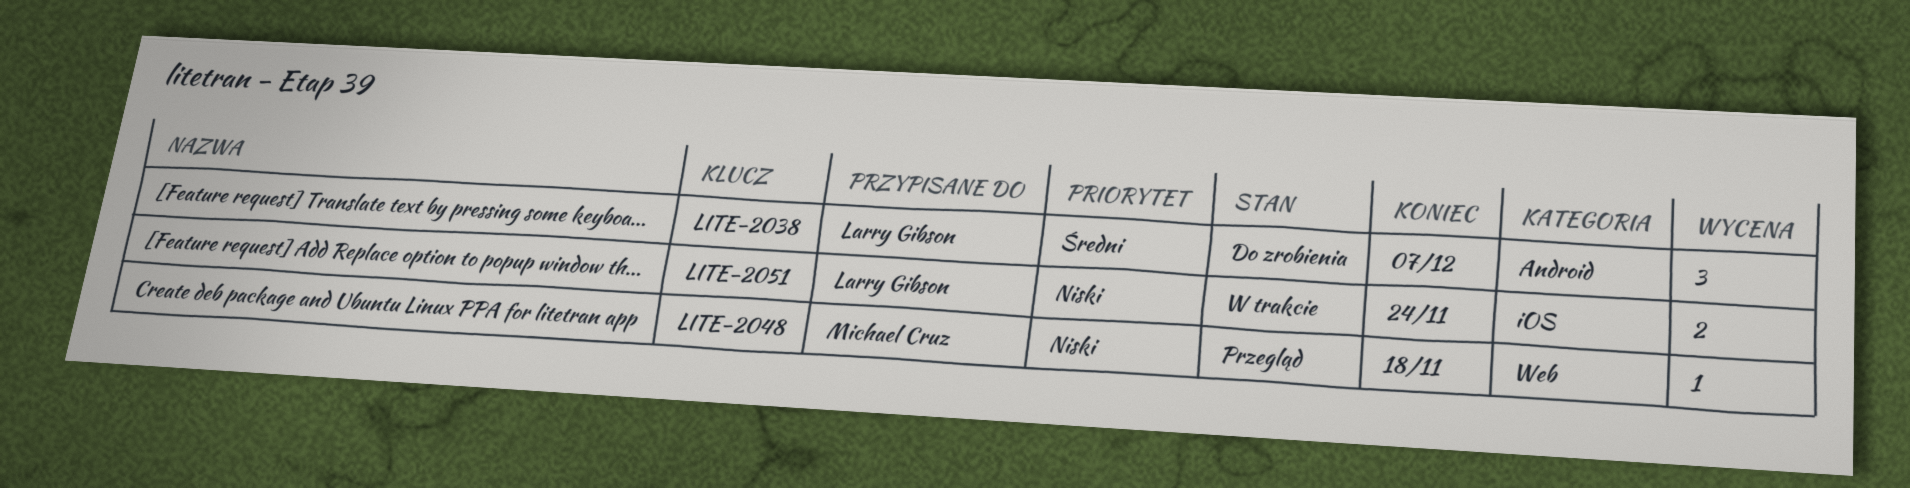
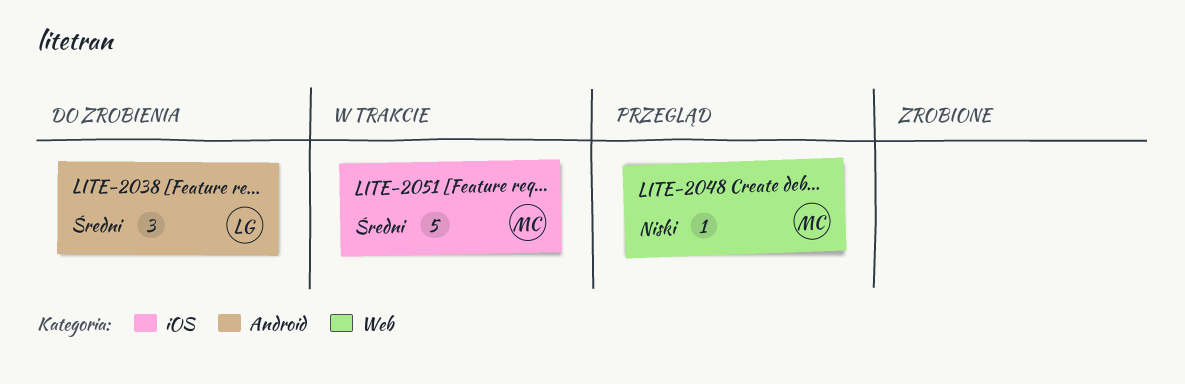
LITE-2051, owner: Larry Gibson -> Michael Cruz
LITE-2051, priority: Niski -> Średni
LITE-2051, estimate: 2 -> 5

